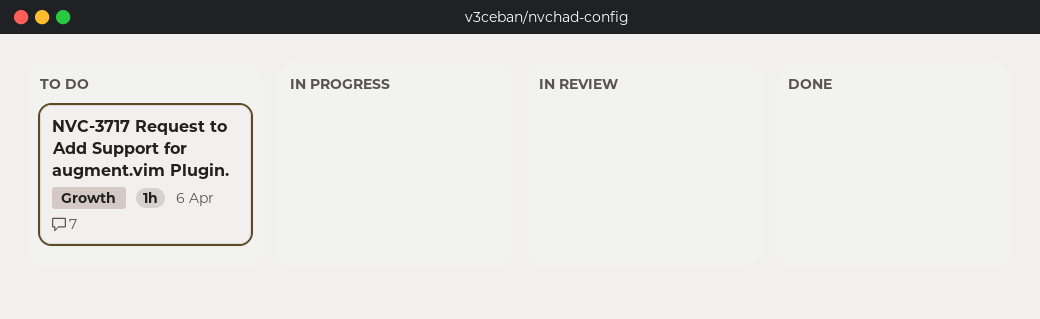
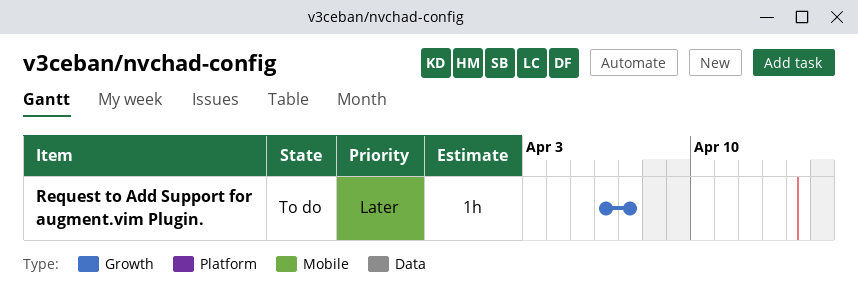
Request to Add Support for augment.vim Plugin., due: Apr 6 -> Apr 7

